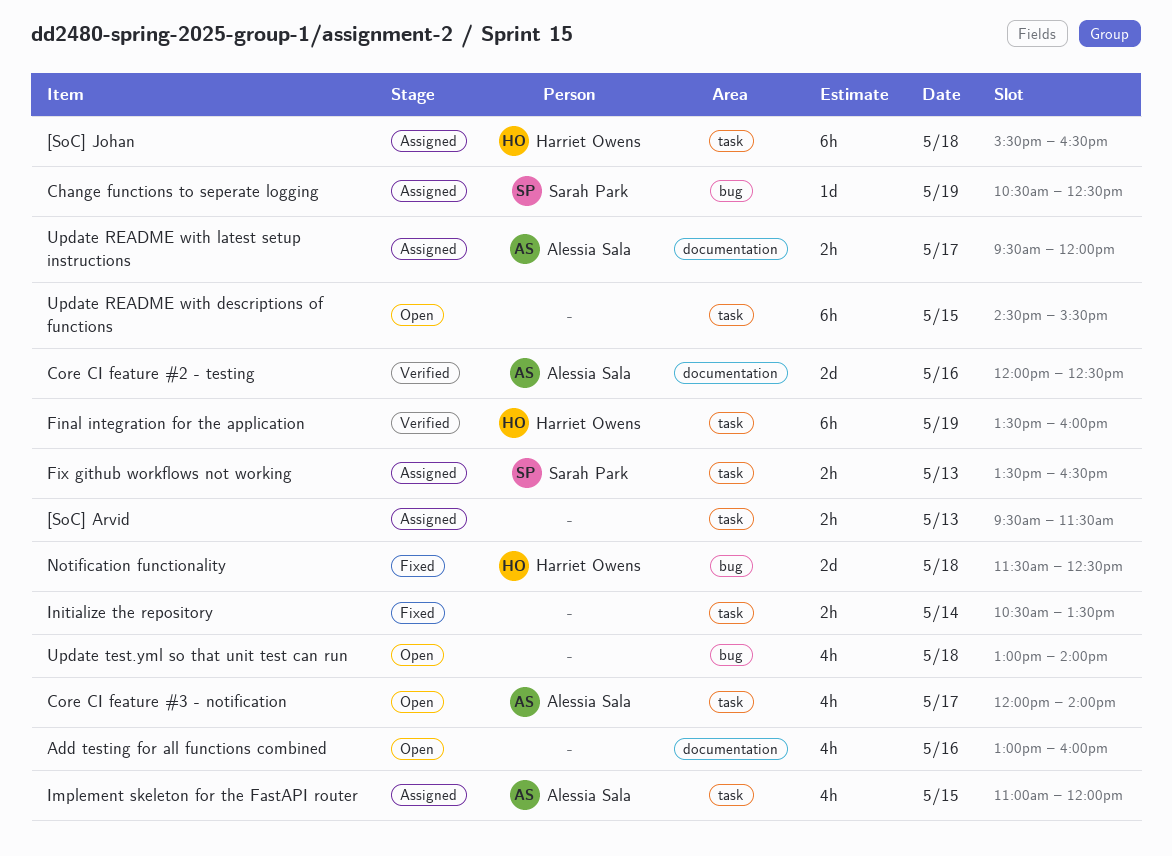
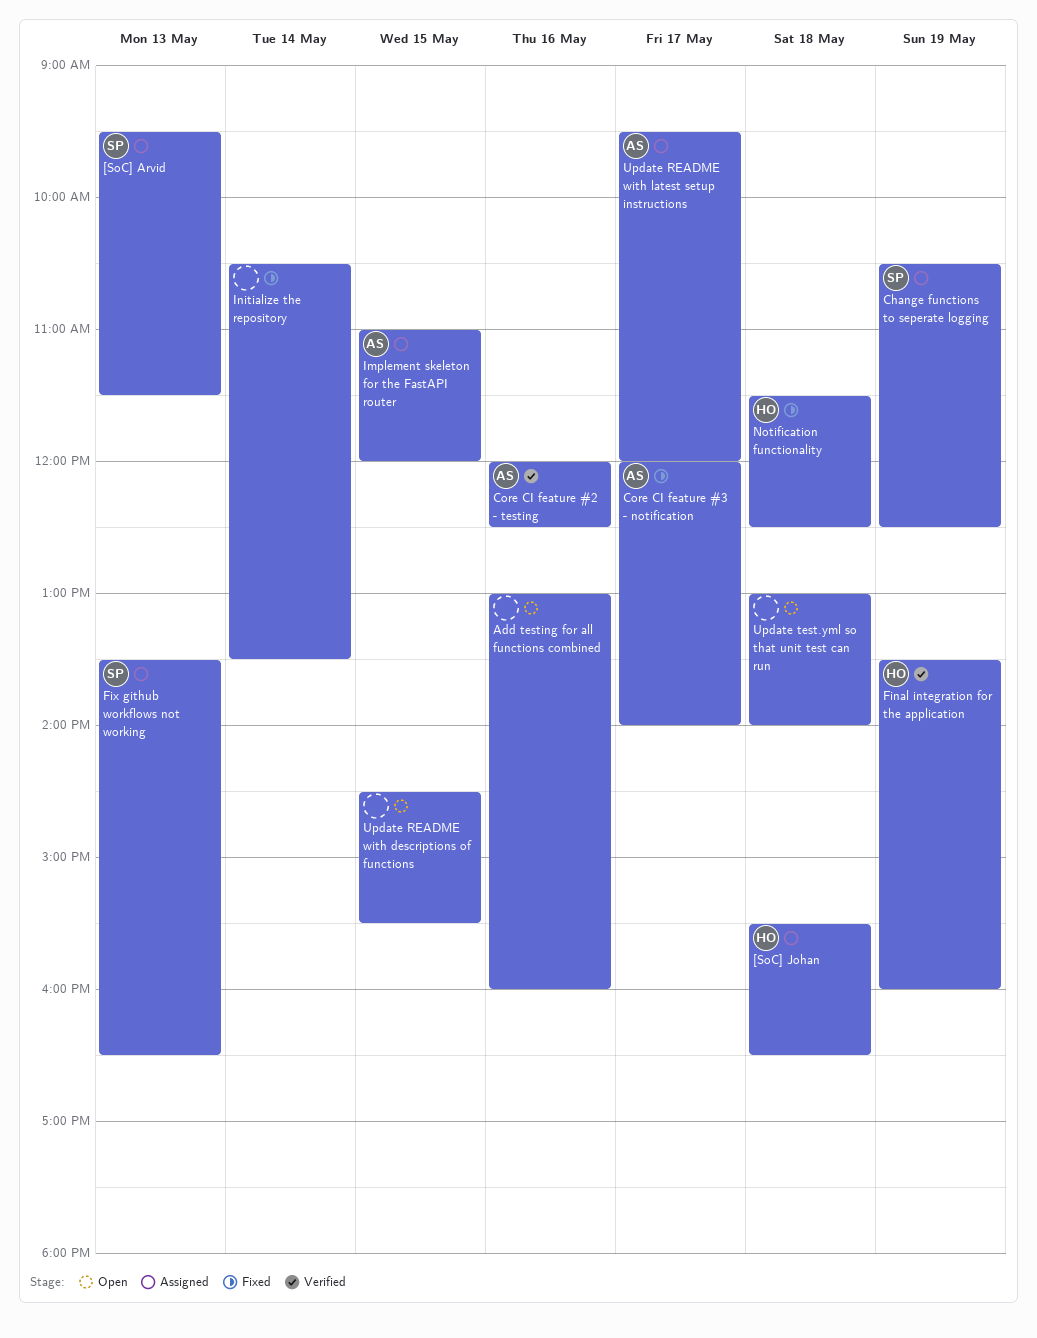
[SoC] Arvid, owner: none -> Sarah Park
Core CI feature #3 - notification, status: Open -> Fixed

